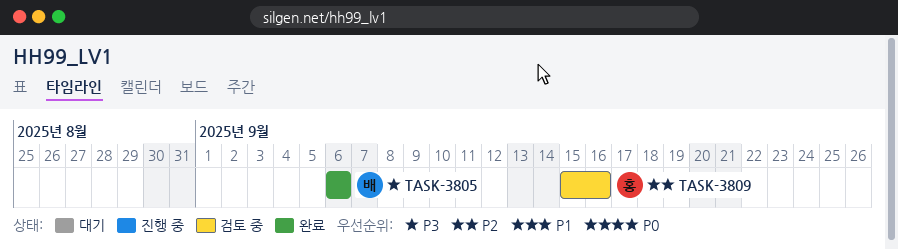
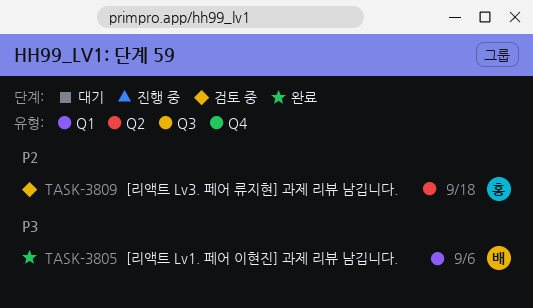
TASK-3809, due: Sep 16 -> Sep 18

